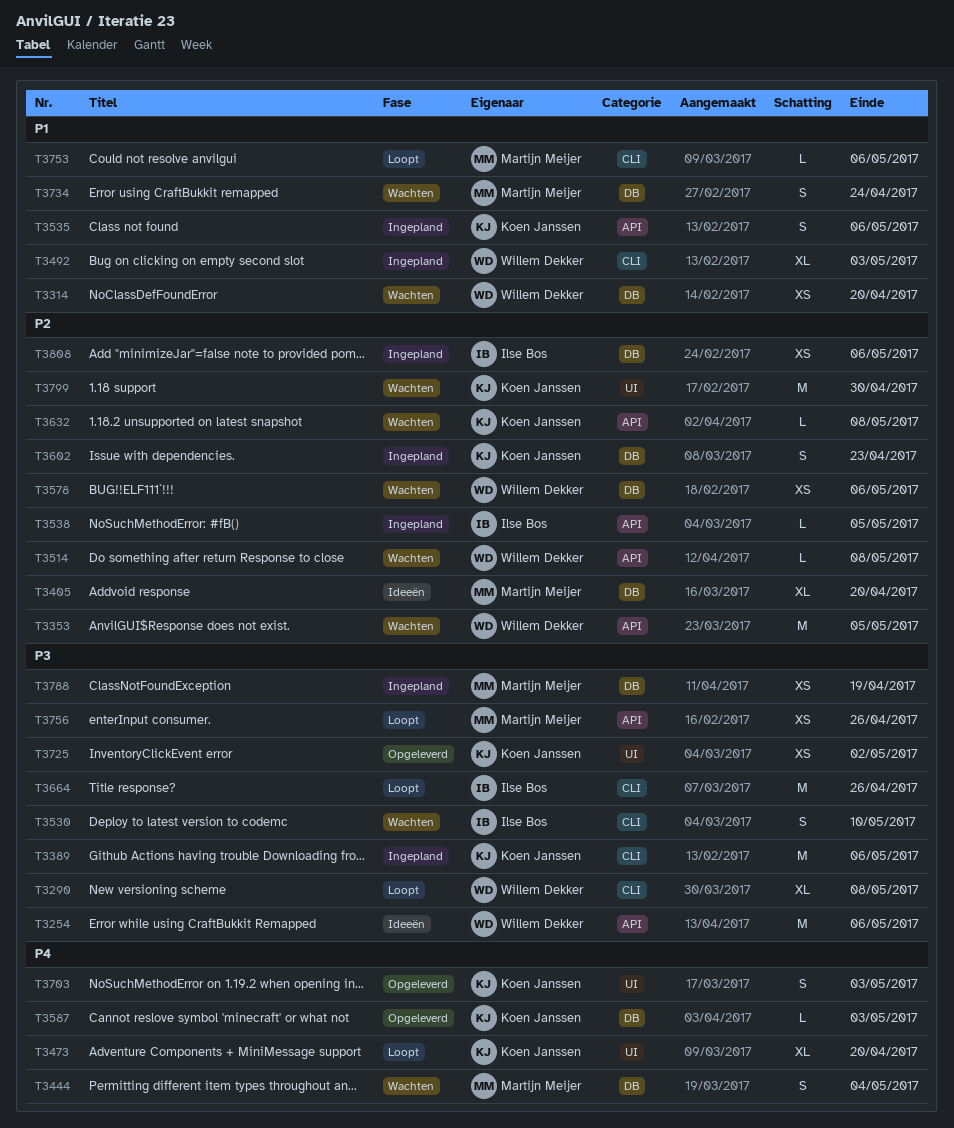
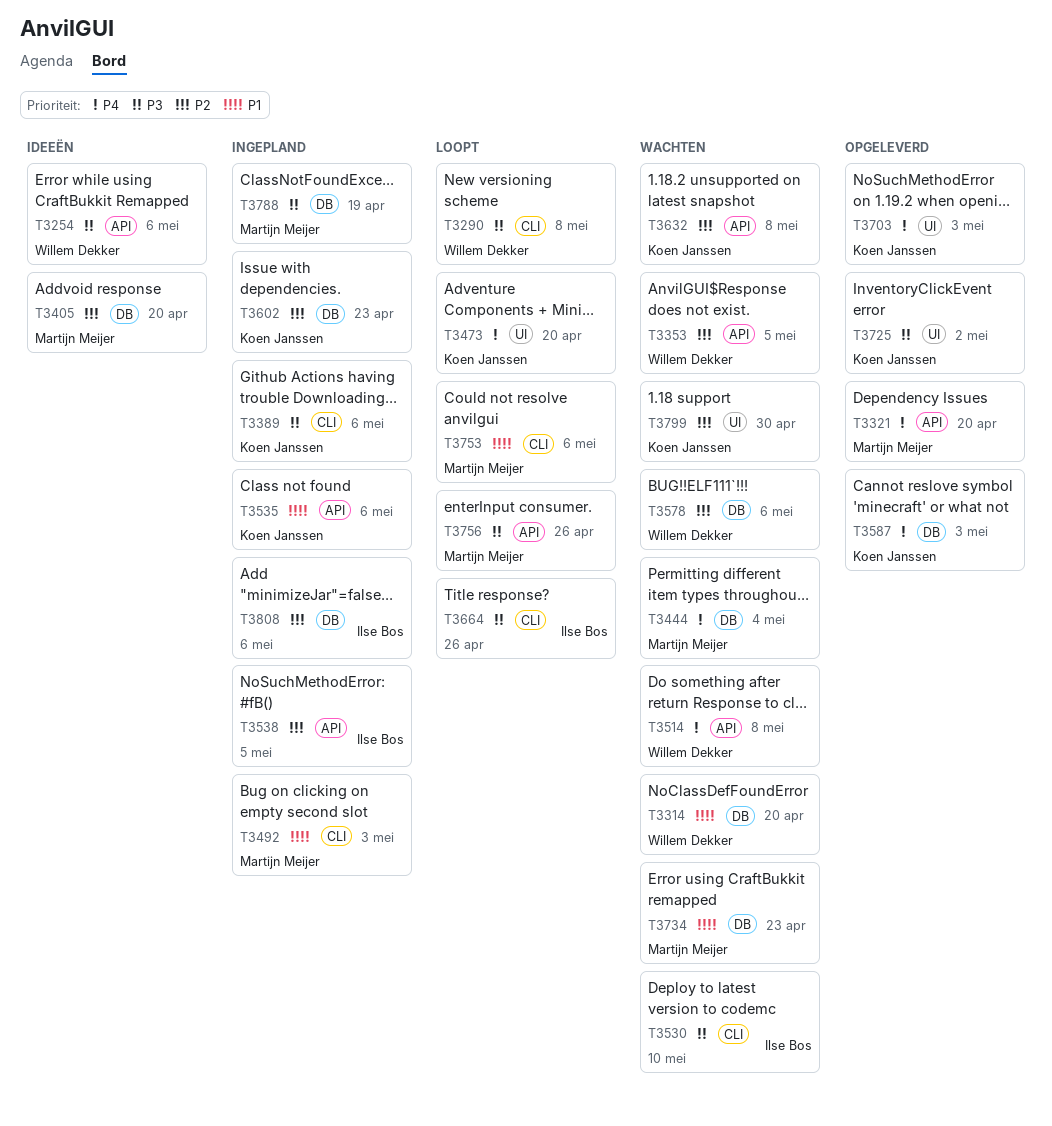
T3321: none -> present
T3492, owner: Willem Dekker -> Martijn Meijer
T3514, priority: P2 -> P4
T3734, due: Apr 24 -> Apr 23

